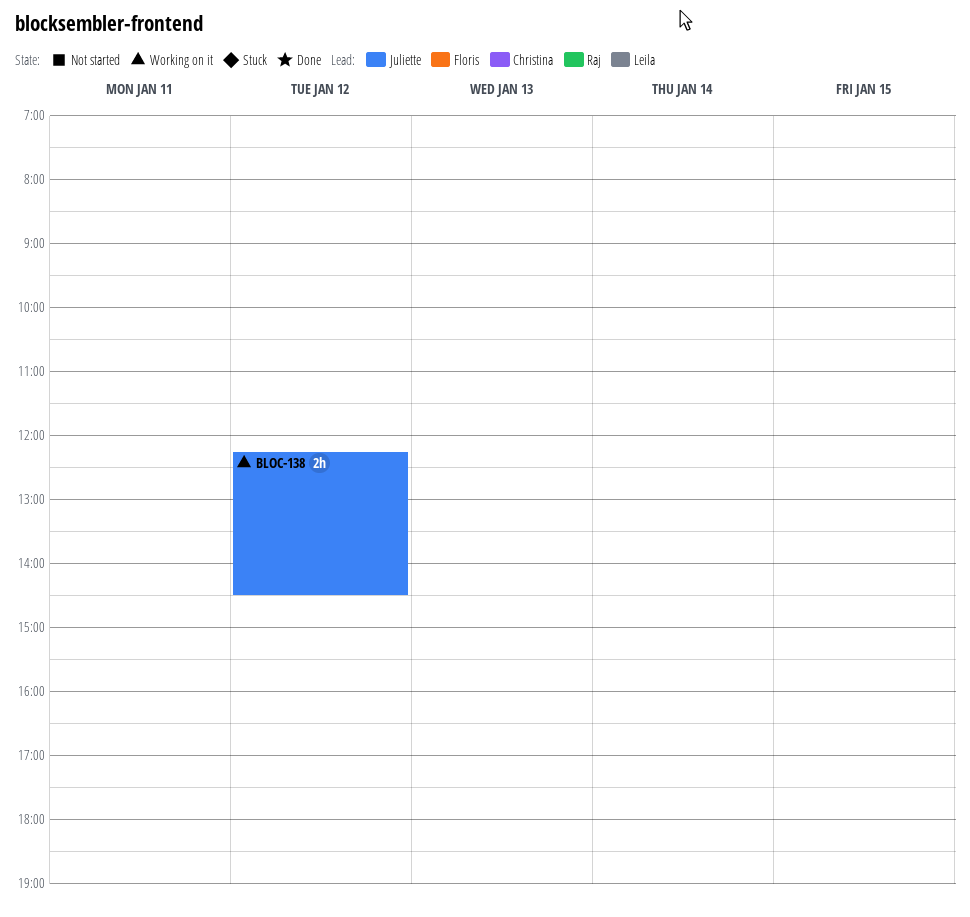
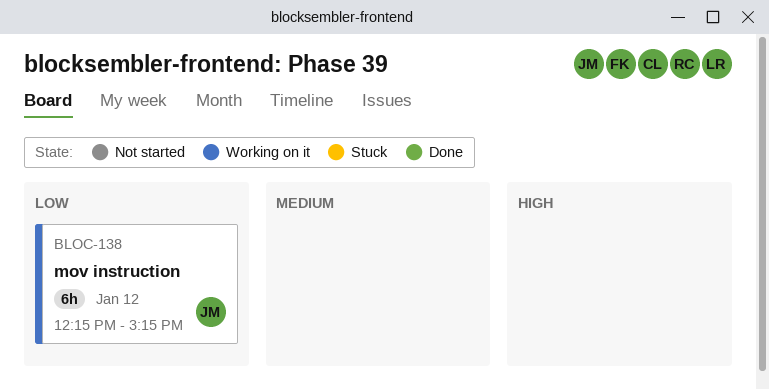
BLOC-138, estimate: 2h -> 6h
BLOC-138, ends: 14:30 -> 15:15

